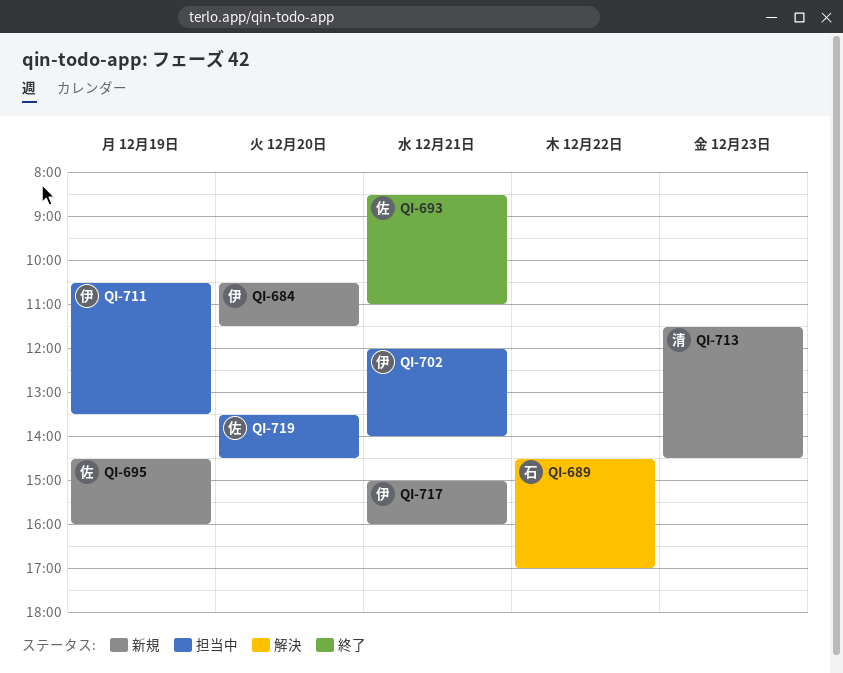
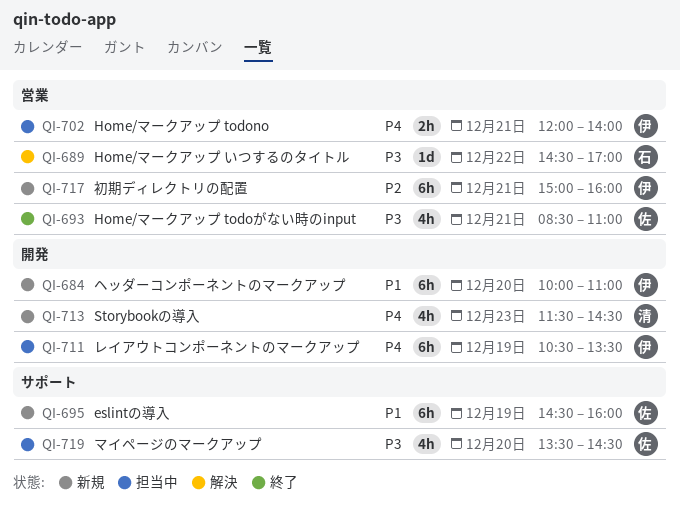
QI-684, begins: 10:30 -> 10:00
QI-684, ends: 11:30 -> 11:00

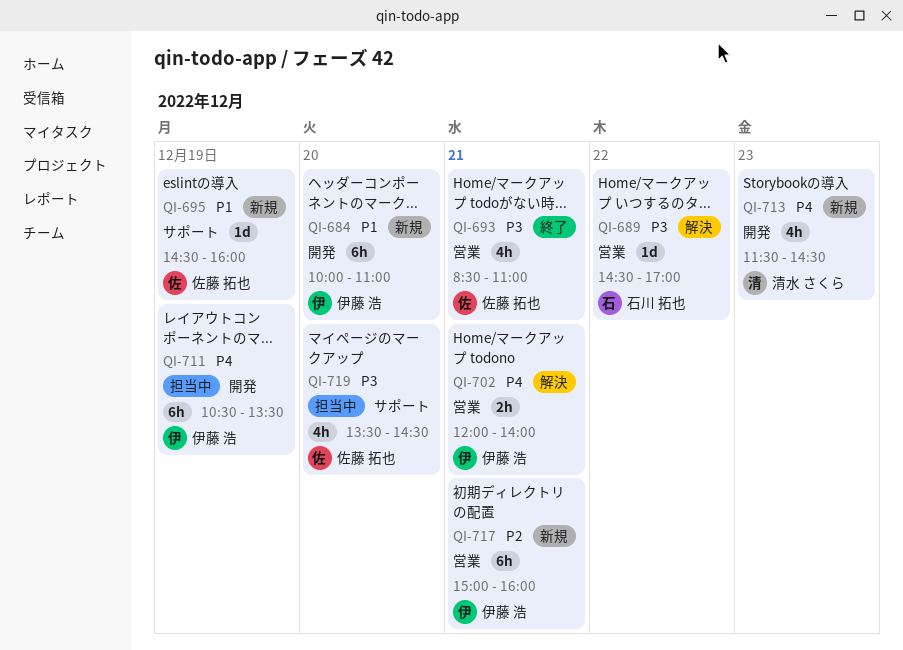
QI-695, estimate: 6h -> 1d
QI-702, status: 担当中 -> 解決

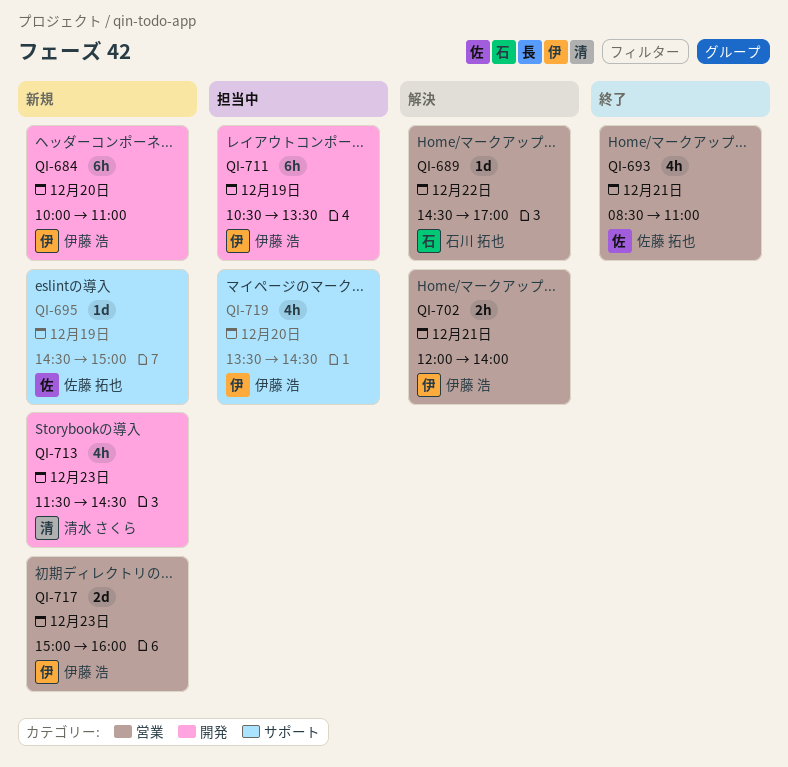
QI-695, ends: 16:00 -> 15:00
QI-717, estimate: 6h -> 2d
QI-717, day: Dec 21 -> Dec 23
QI-719, owner: 佐藤 拓也 -> 伊藤 浩

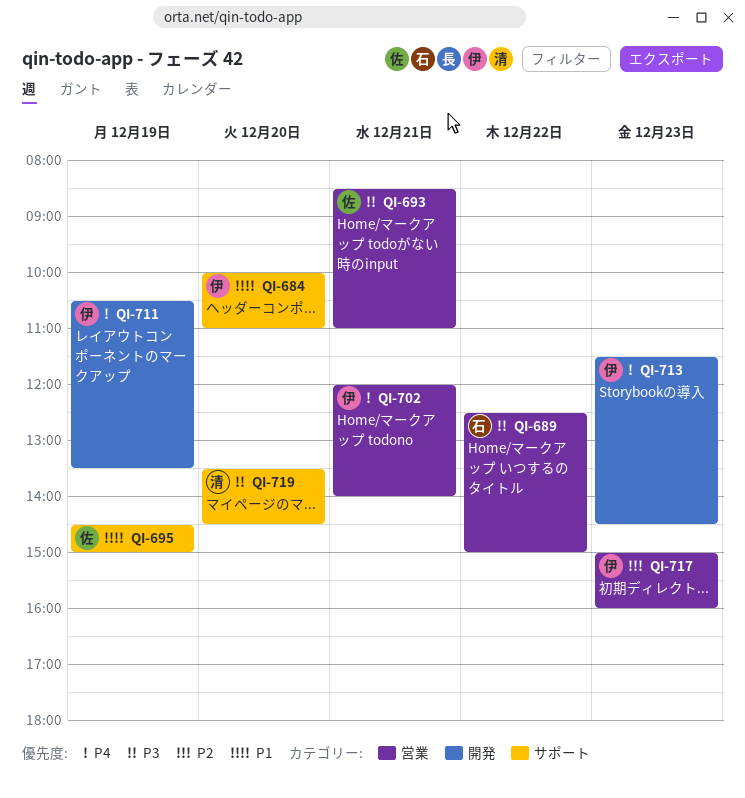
QI-684, label: 開発 -> サポート
QI-689, begins: 14:30 -> 12:30
QI-689, ends: 17:00 -> 15:00
QI-713, owner: 清水 さくら -> 伊藤 浩
QI-719, owner: 伊藤 浩 -> 清水 さくら

